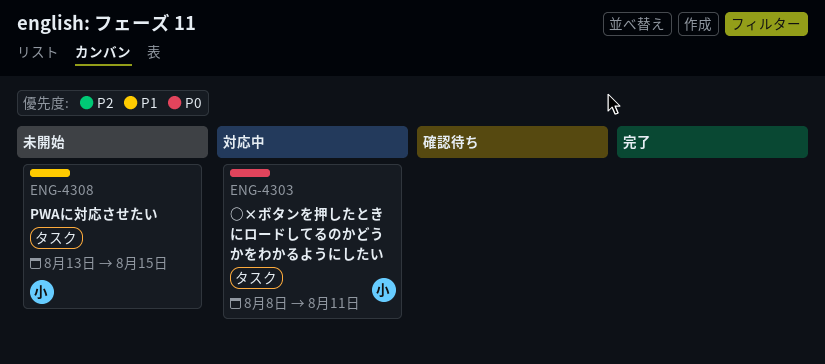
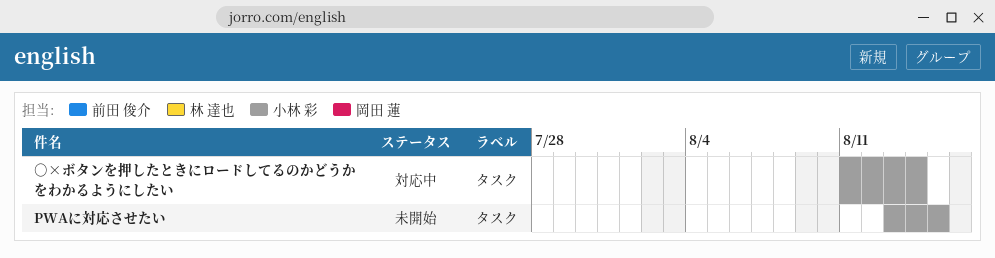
○×ボタンを押したときにロードしてるのかどうかをわかるようにしたい, start: Aug 8 -> Aug 11
○×ボタンを押したときにロードしてるのかどうかをわかるようにしたい, due: Aug 11 -> Aug 14

